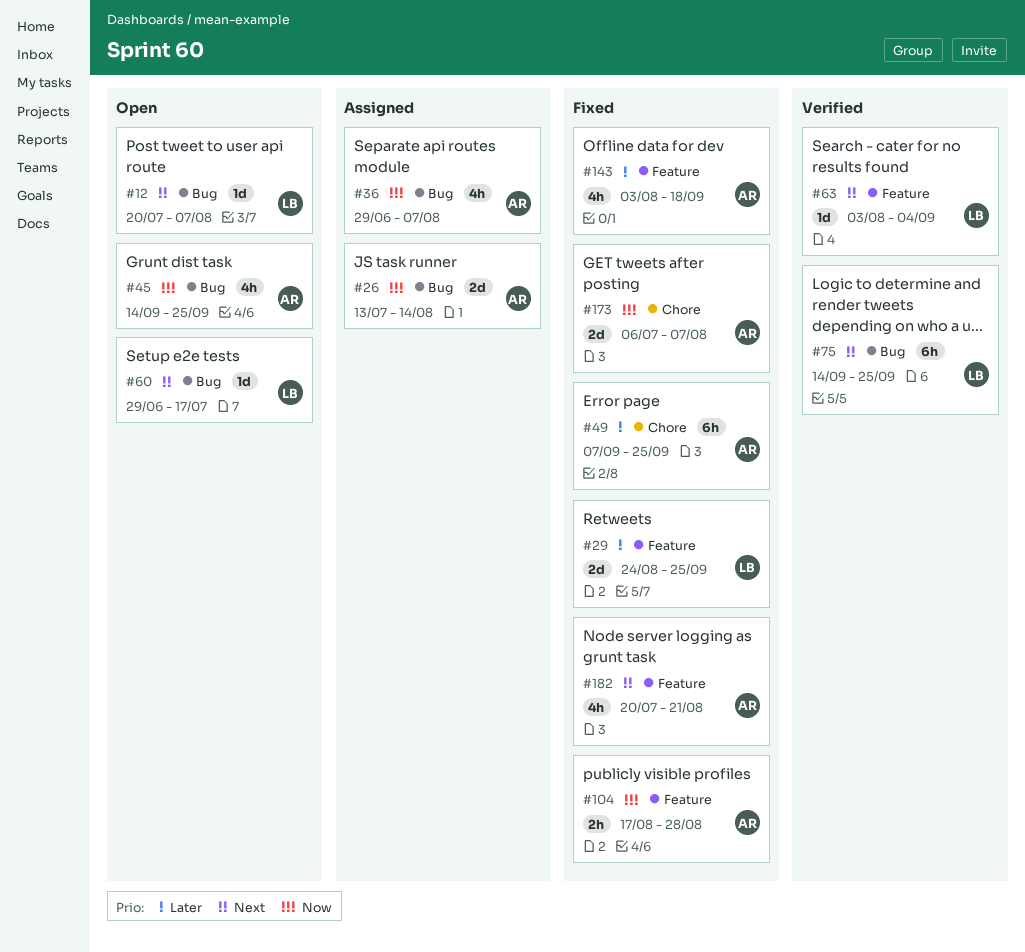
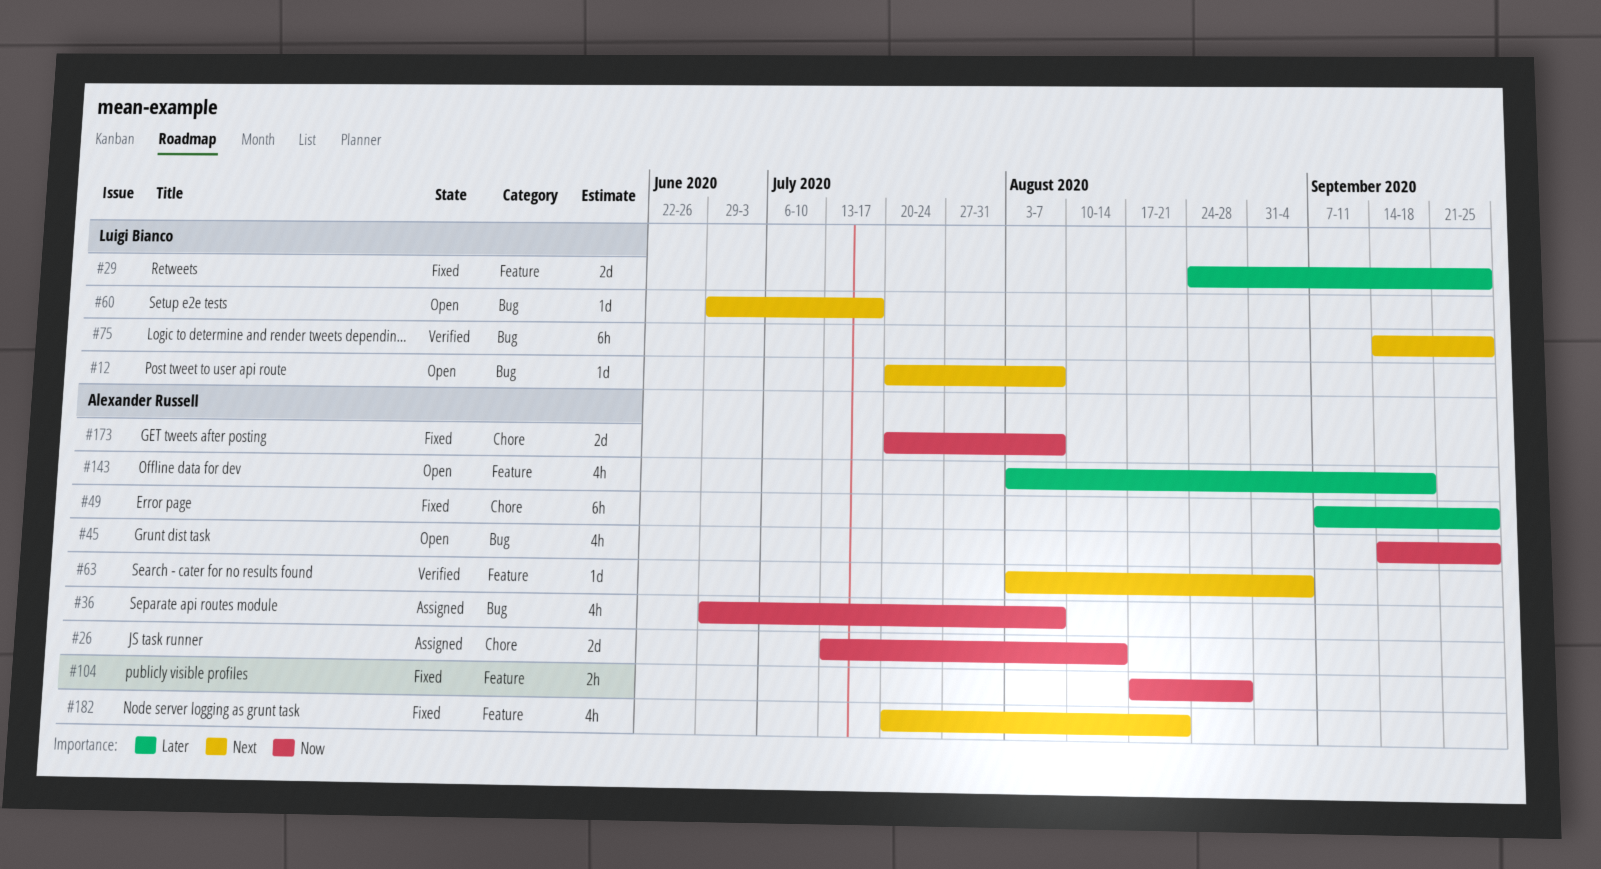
#26, label: Bug -> Chore
#63, owner: Luigi Bianco -> Alexander Russell
#143, status: Fixed -> Open
#173, start: Jul 6 -> Jul 20

